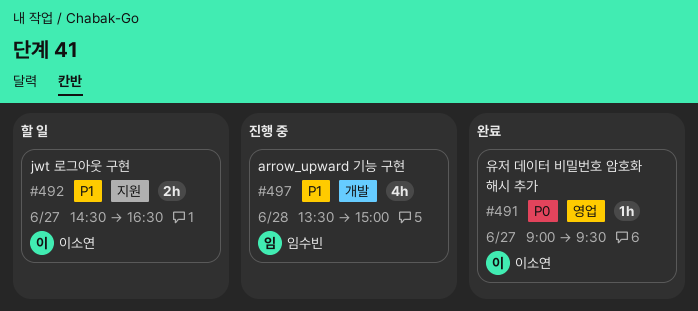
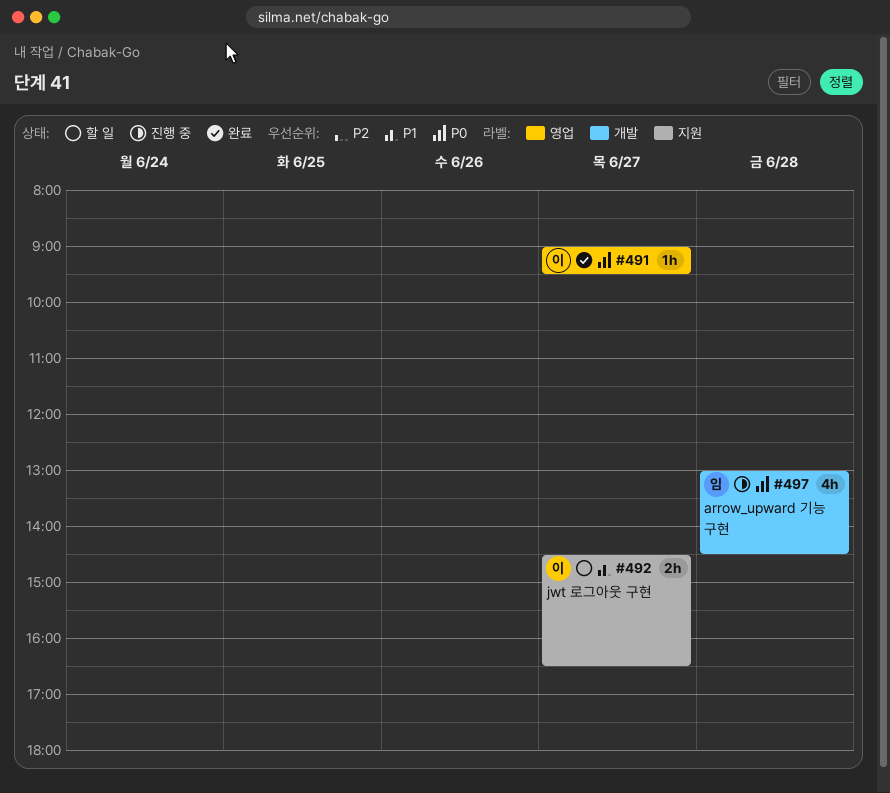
#497, priority: P1 -> P0
#497, begins: 13:30 -> 13:00
#497, ends: 15:00 -> 14:30

